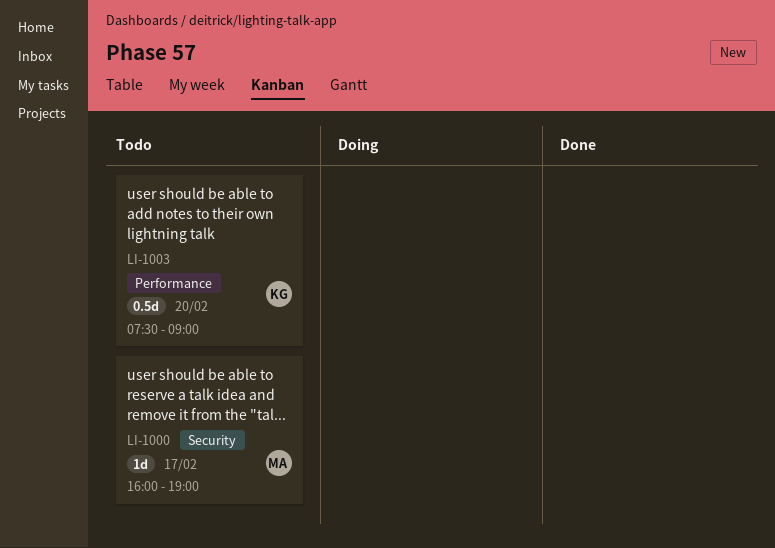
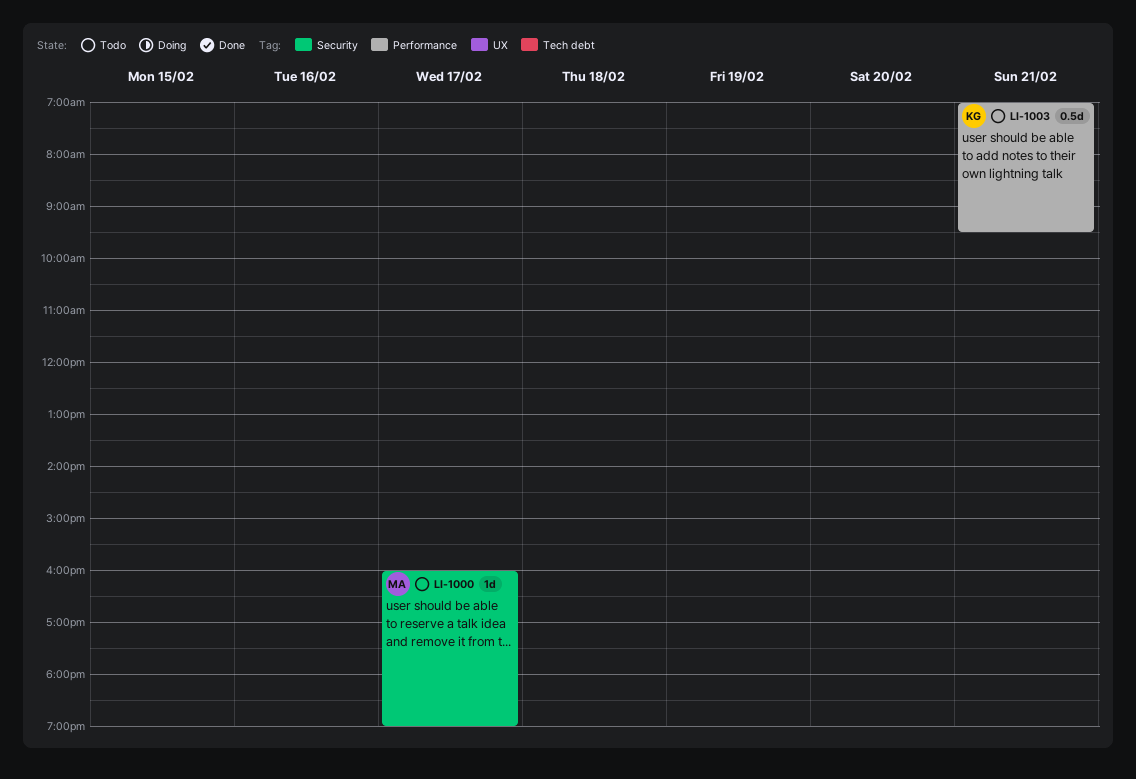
LI-1003, day: Feb 20 -> Feb 21
LI-1003, begins: 07:30 -> 07:00
LI-1003, ends: 09:00 -> 09:30

